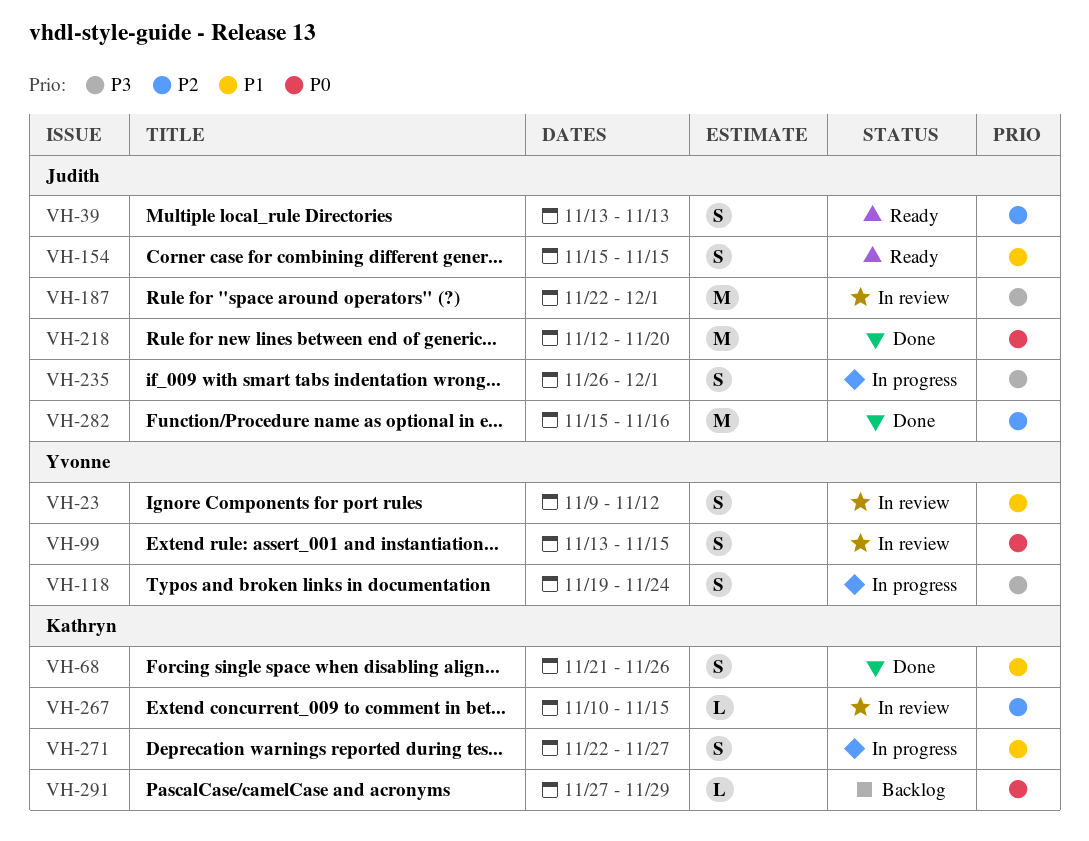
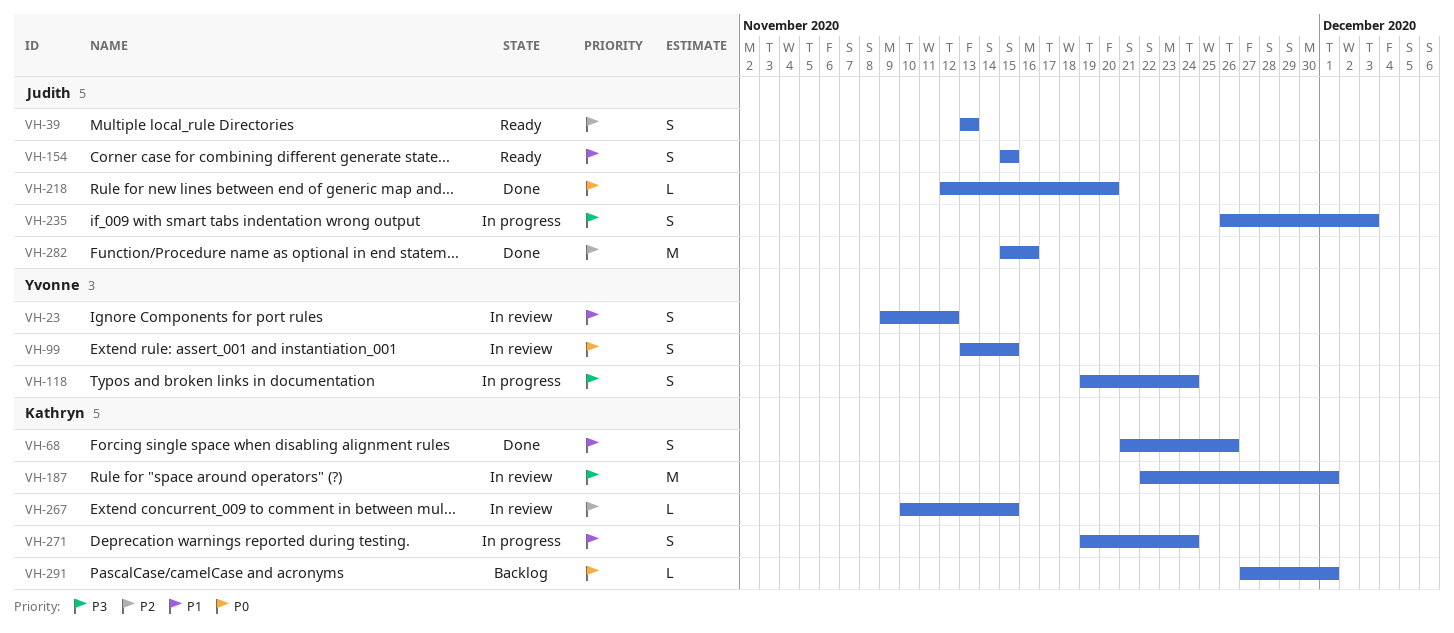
VH-187, owner: Judith -> Kathryn
VH-218, estimate: M -> L
VH-235, due: Dec 1 -> Dec 3
VH-271, start: Nov 22 -> Nov 19
VH-271, due: Nov 27 -> Nov 24
VH-291, due: Nov 29 -> Dec 1

